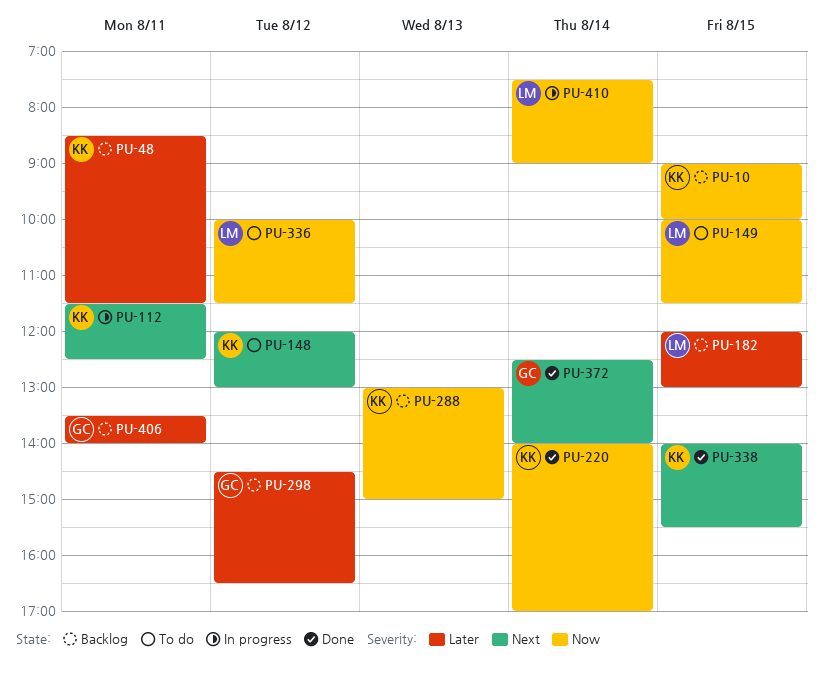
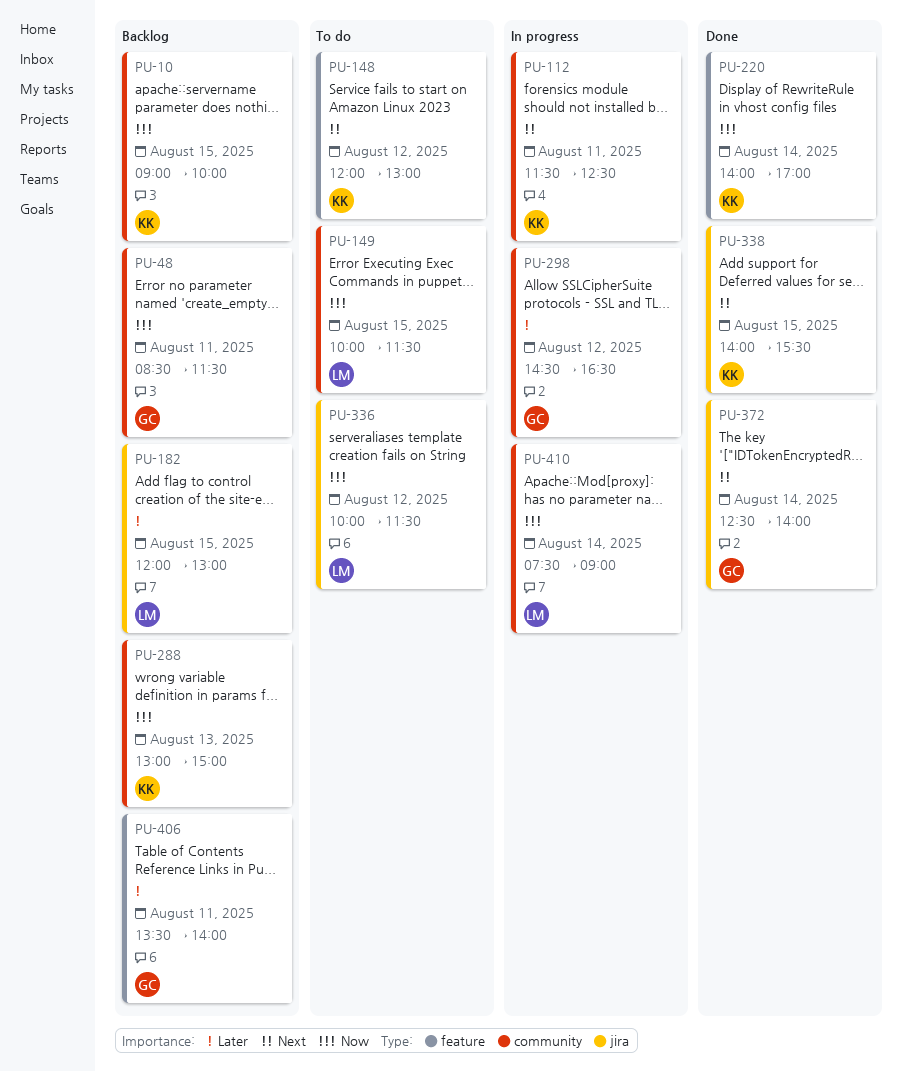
PU-48, owner: KK -> GC
PU-48, priority: Later -> Now
PU-298, status: Backlog -> In progress

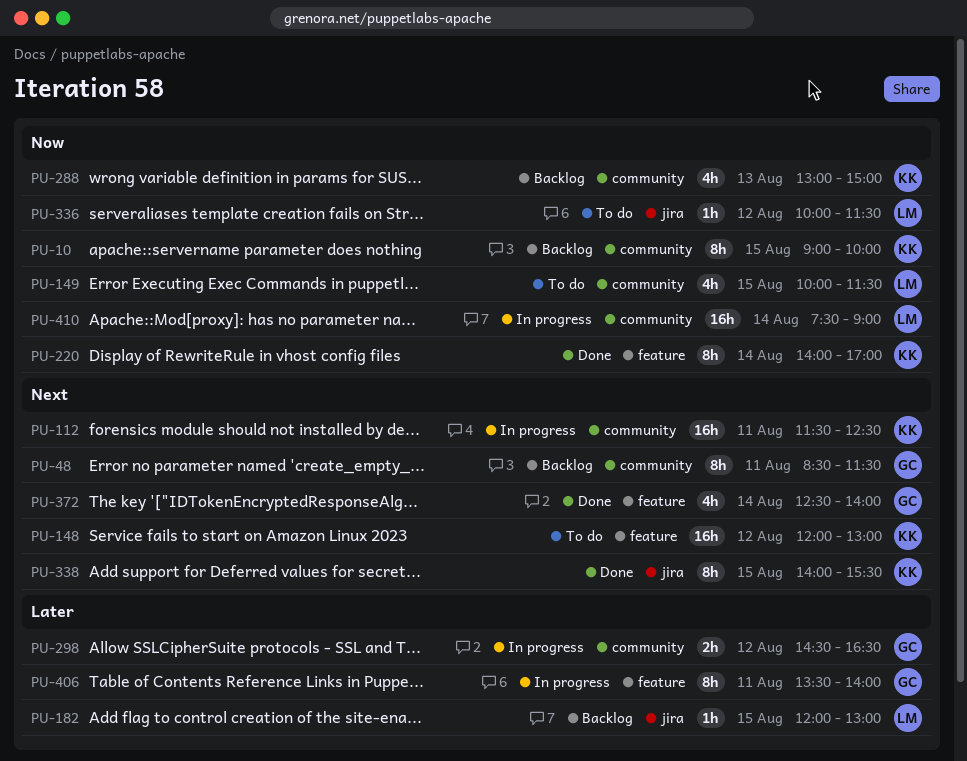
PU-48, priority: Now -> Next
PU-372, label: jira -> feature
PU-406, status: Backlog -> In progress

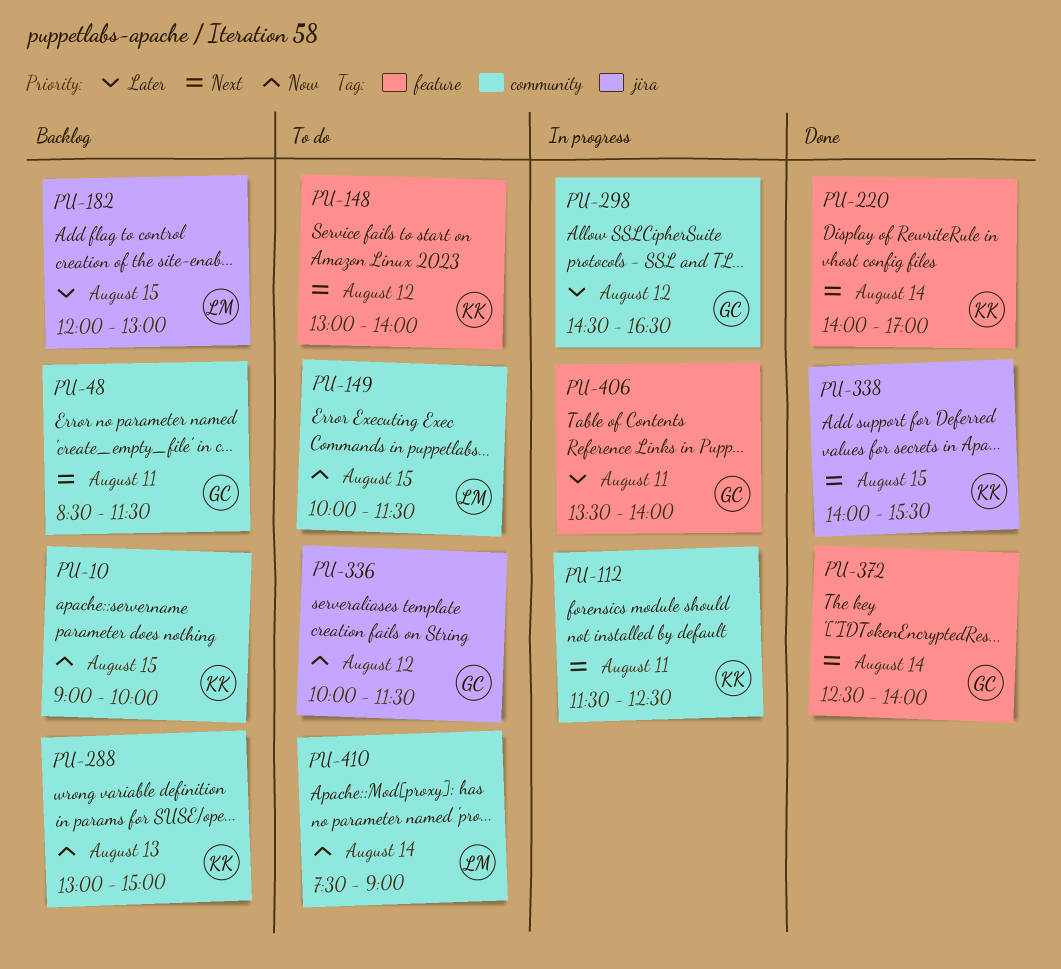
PU-148, begins: 12:00 -> 13:00
PU-148, ends: 13:00 -> 14:00
PU-220, priority: Now -> Next
PU-336, owner: LM -> GC
PU-410, status: In progress -> To do

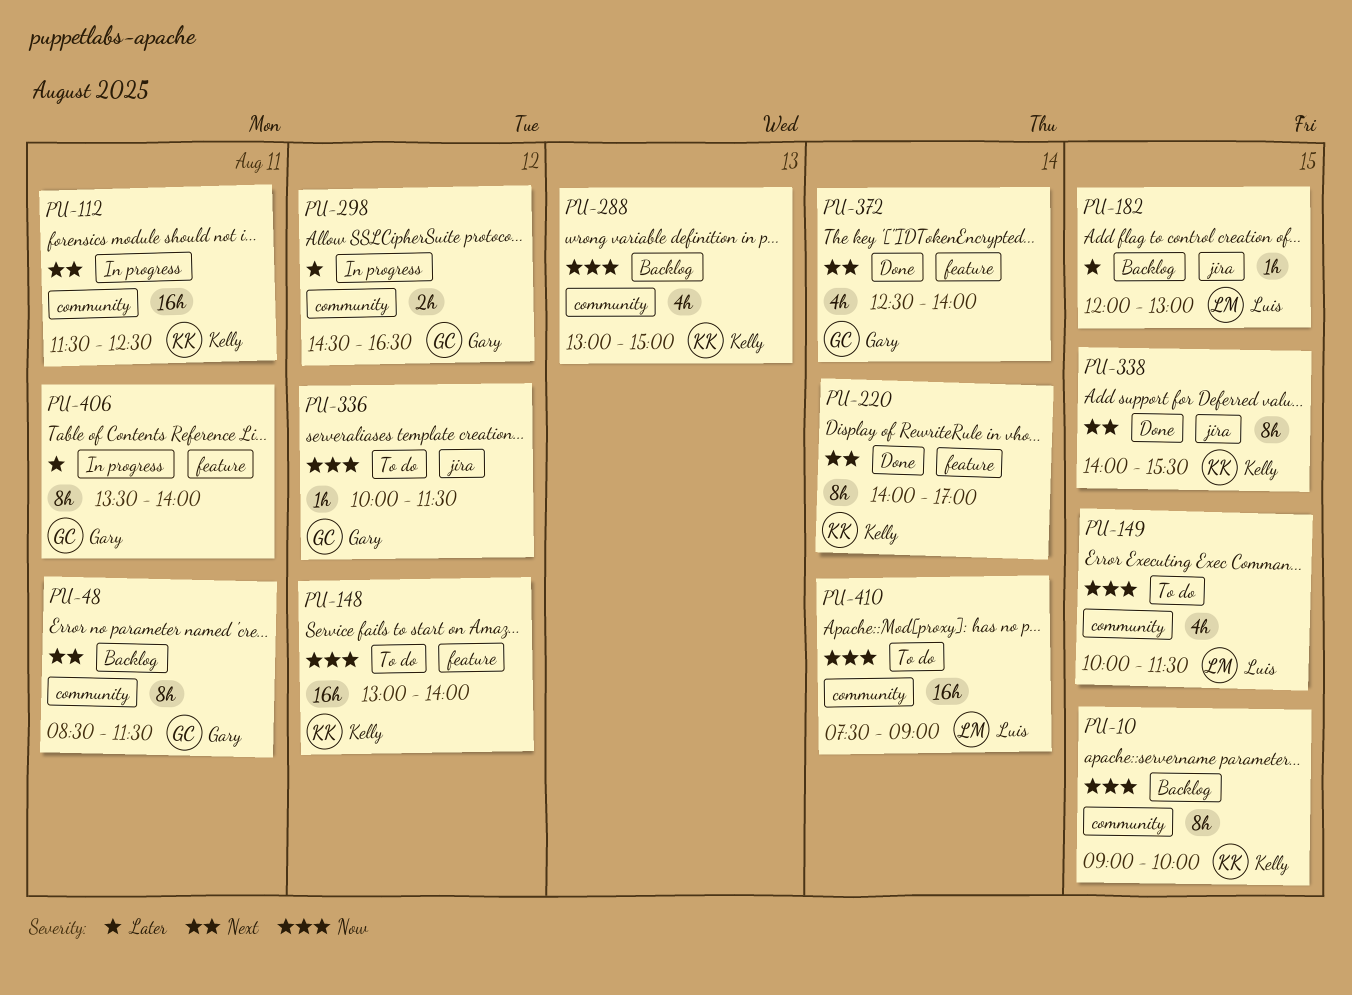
PU-148, priority: Next -> Now

